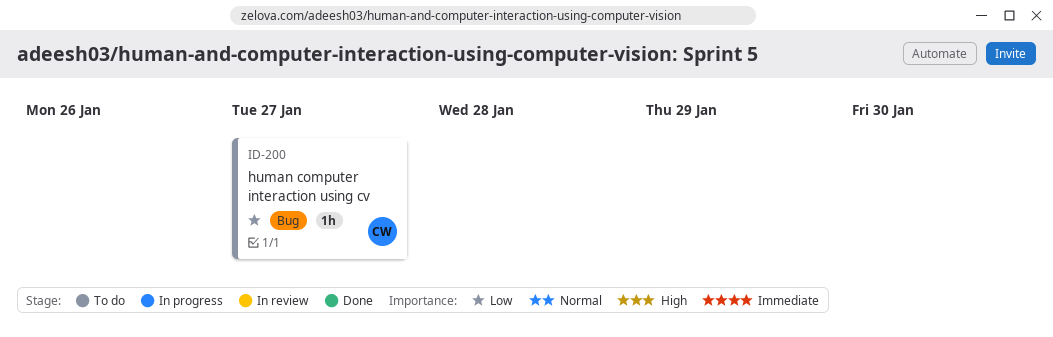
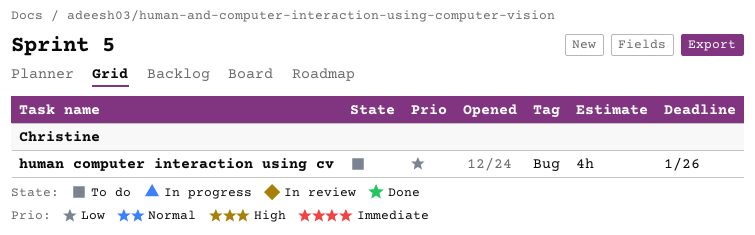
human computer interaction using cv, estimate: 1h -> 4h
human computer interaction using cv, due: Jan 27 -> Jan 26

